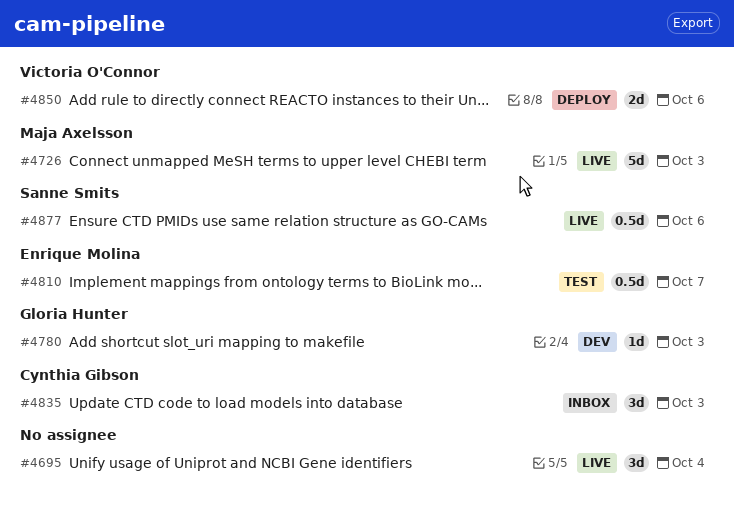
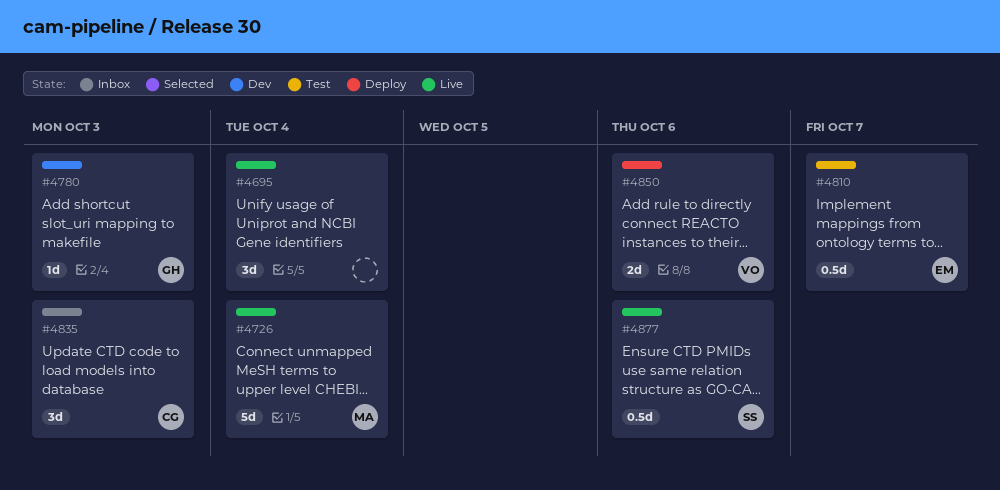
#4726, due: Oct 3 -> Oct 4

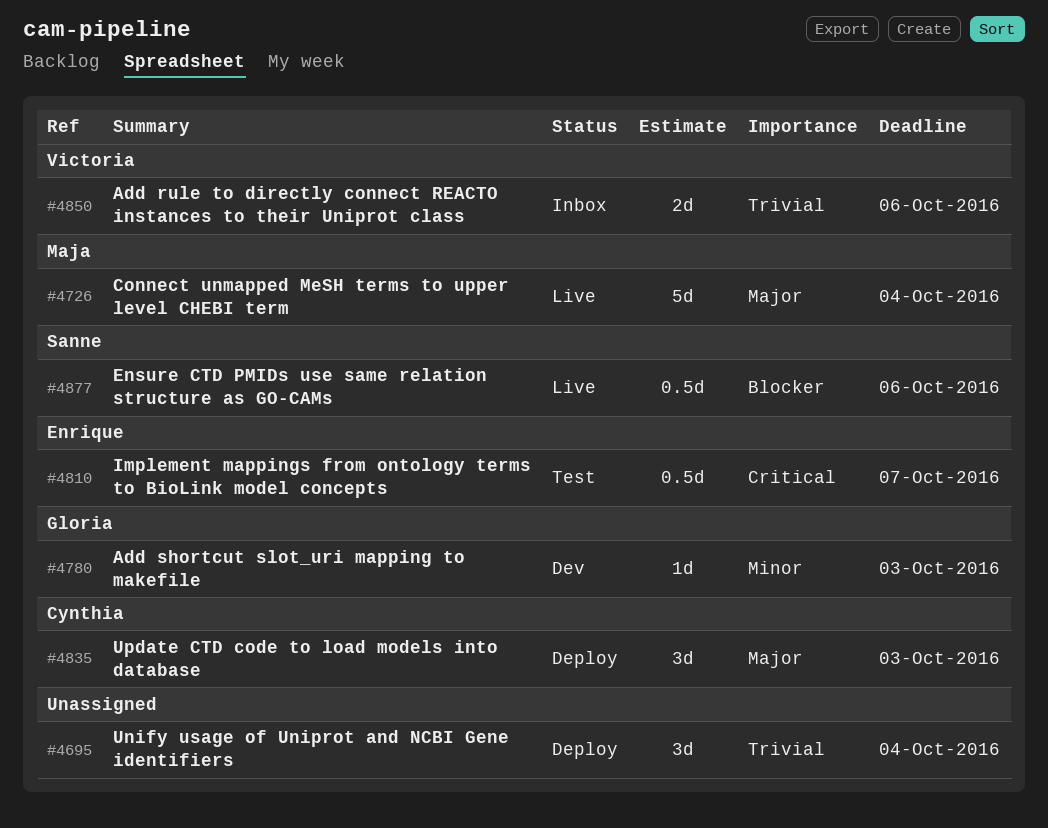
#4695, status: Live -> Deploy
#4835, status: Inbox -> Deploy
#4850, status: Deploy -> Inbox

